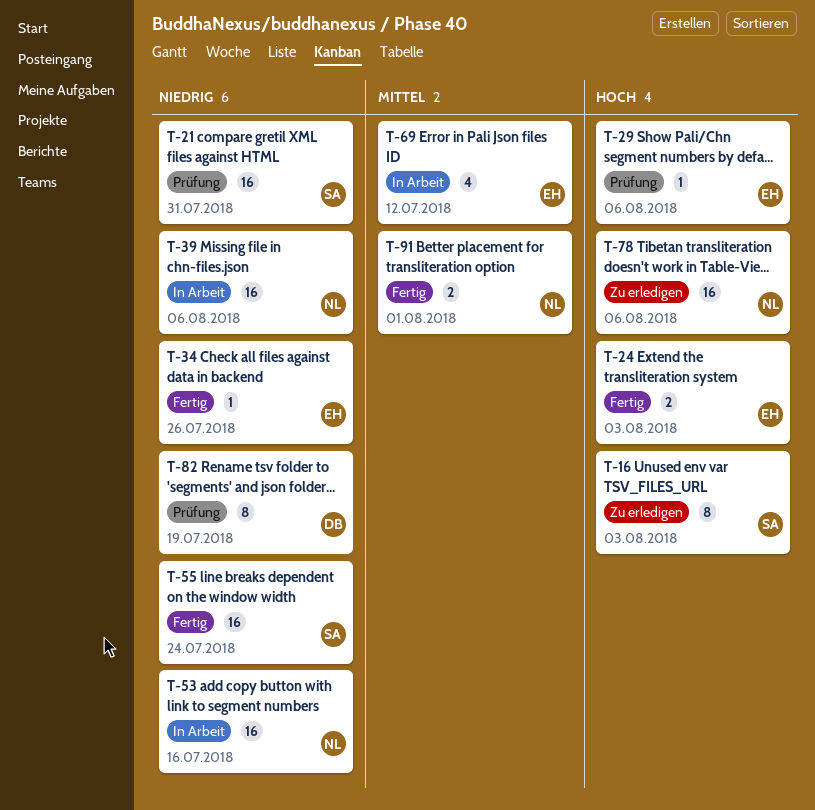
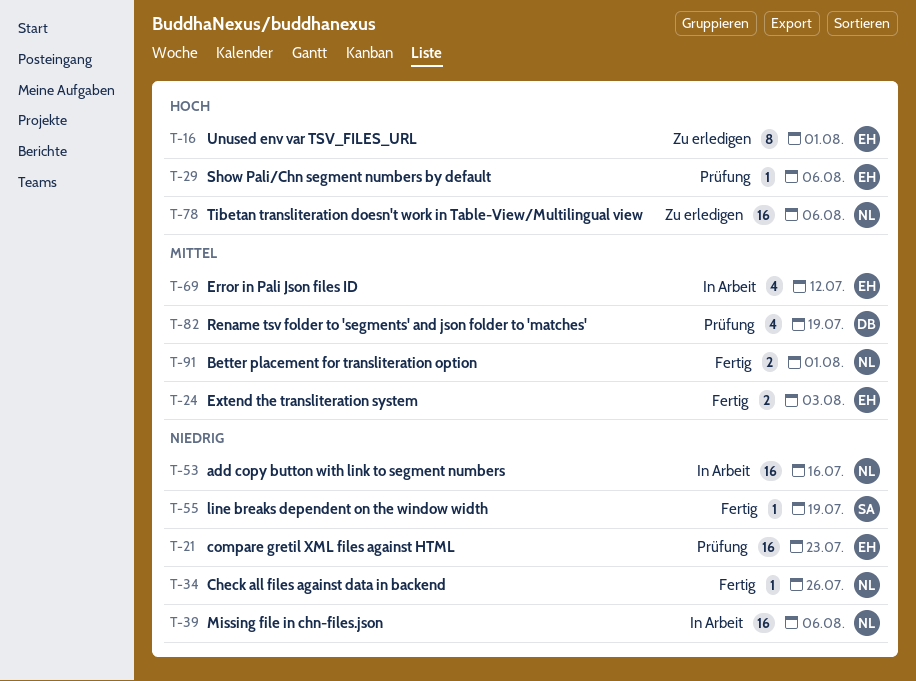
T-16, owner: SA -> EH
T-16, due: Aug 3 -> Aug 1
T-21, owner: SA -> EH
T-21, due: Jul 31 -> Jul 23
T-24, priority: Hoch -> Mittel
T-34, owner: EH -> NL
T-55, estimate: 16 -> 1
T-55, due: Jul 24 -> Jul 19
T-82, priority: Niedrig -> Mittel
T-82, estimate: 8 -> 4

